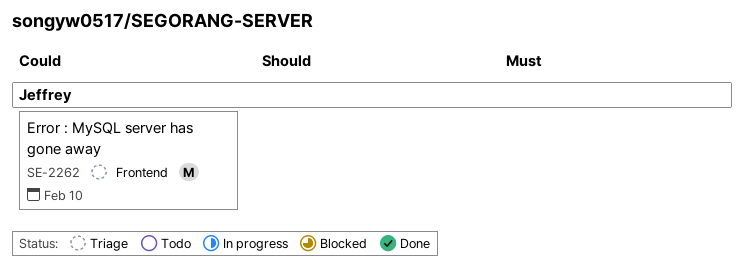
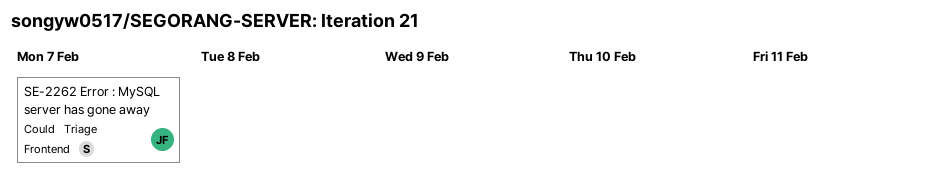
SE-2262, estimate: M -> S
SE-2262, due: Feb 10 -> Feb 7

